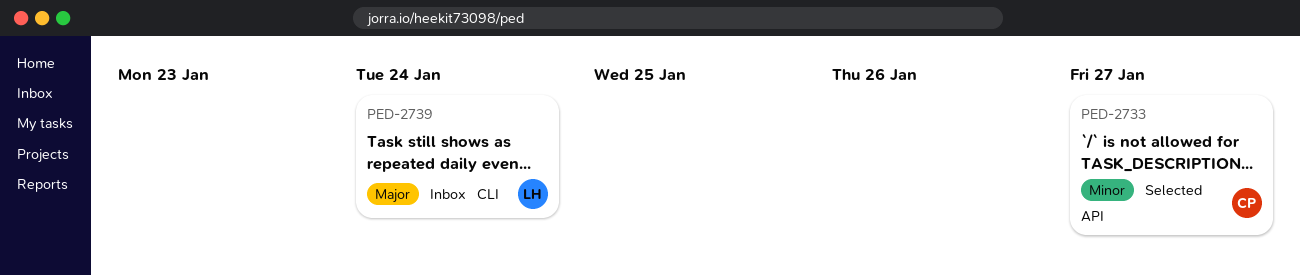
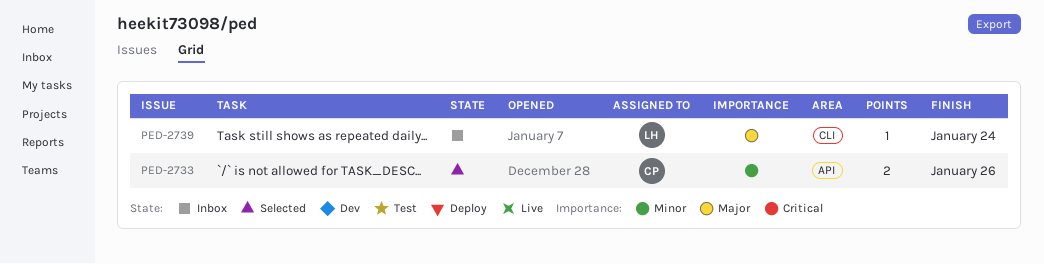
PED-2733, due: Jan 27 -> Jan 26

